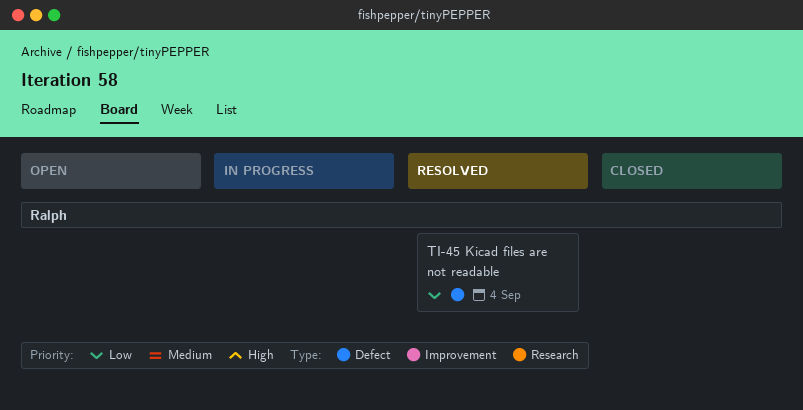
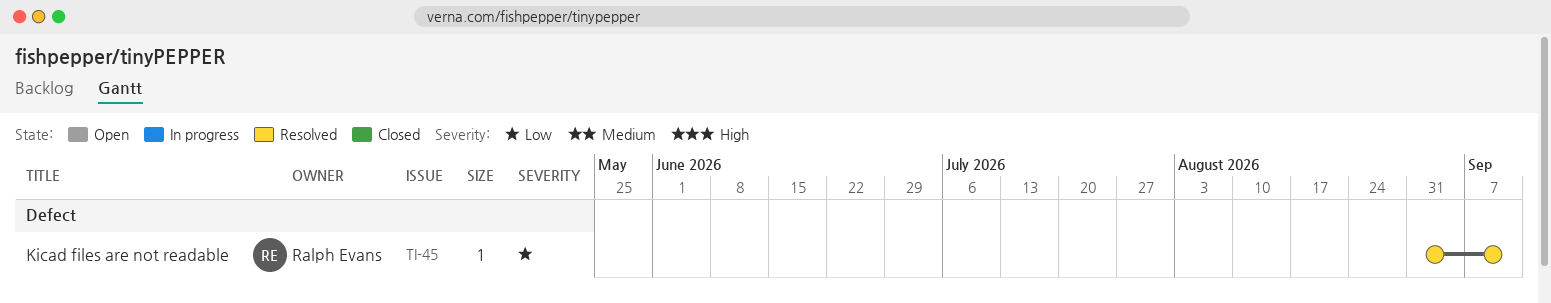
TI-45, due: Sep 4 -> Sep 11

